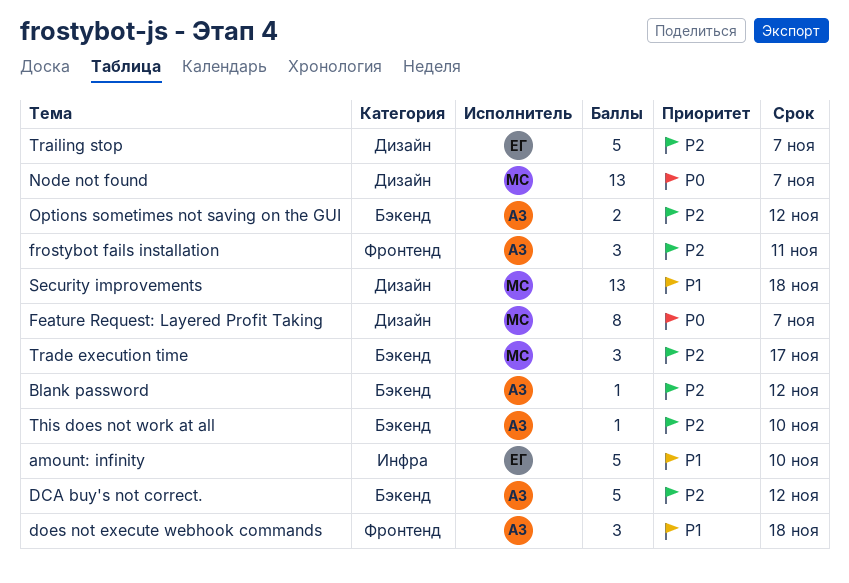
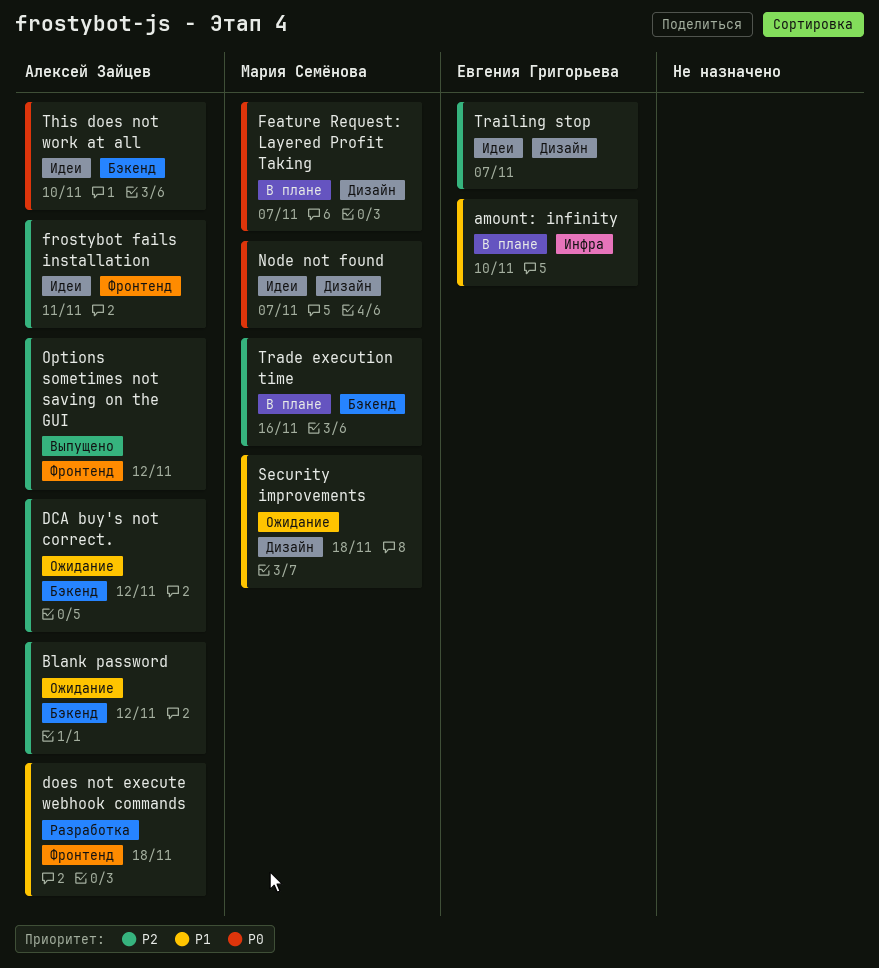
Options sometimes not saving on the GUI, label: Бэкенд -> Фронтенд
This does not work at all, priority: P2 -> P0
Trade execution time, due: Nov 17 -> Nov 16

